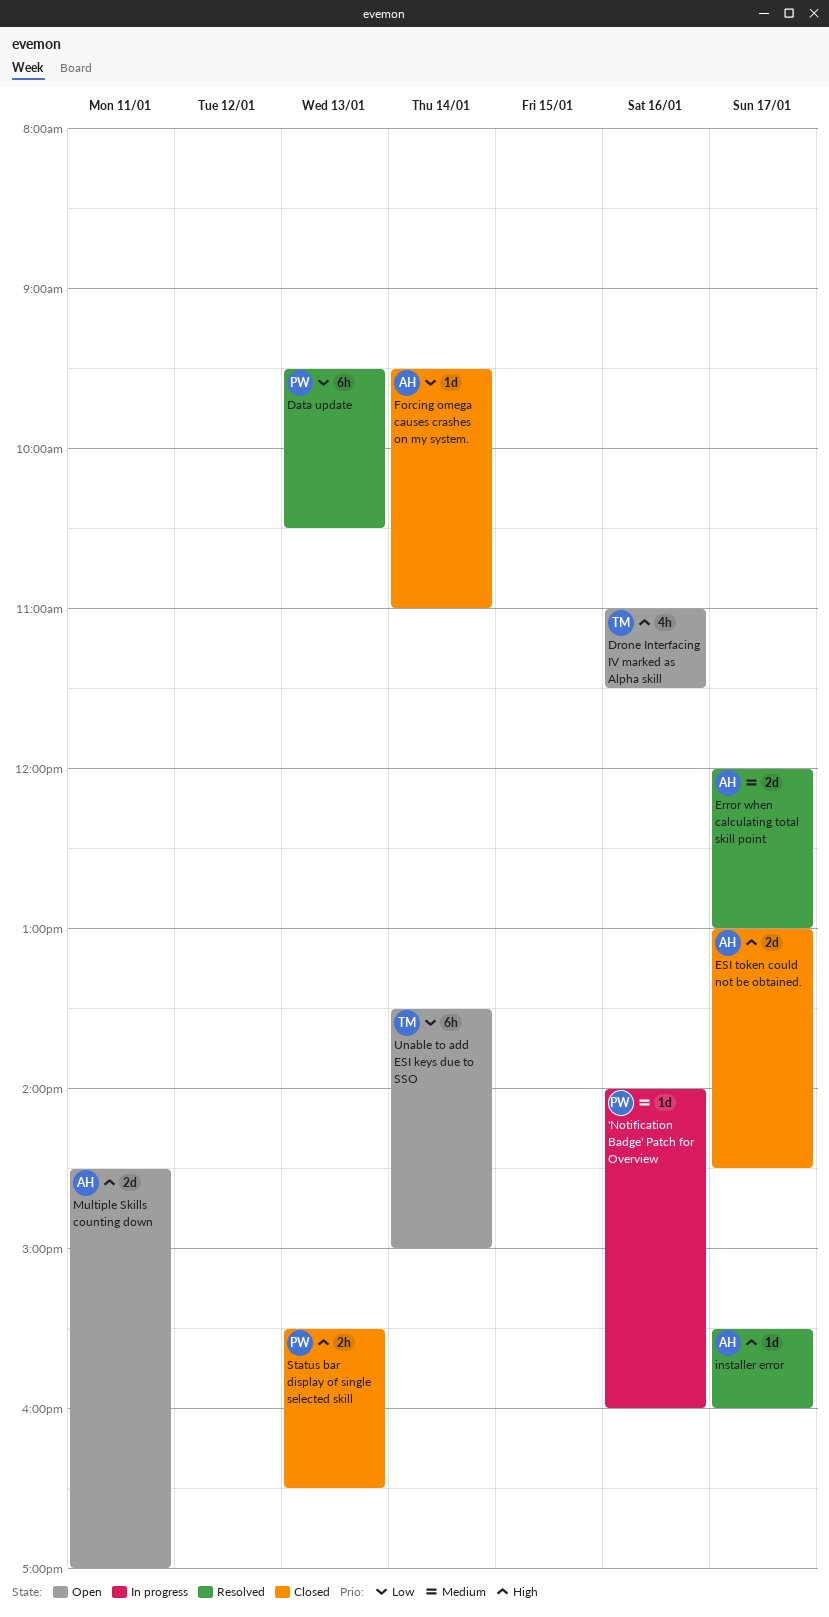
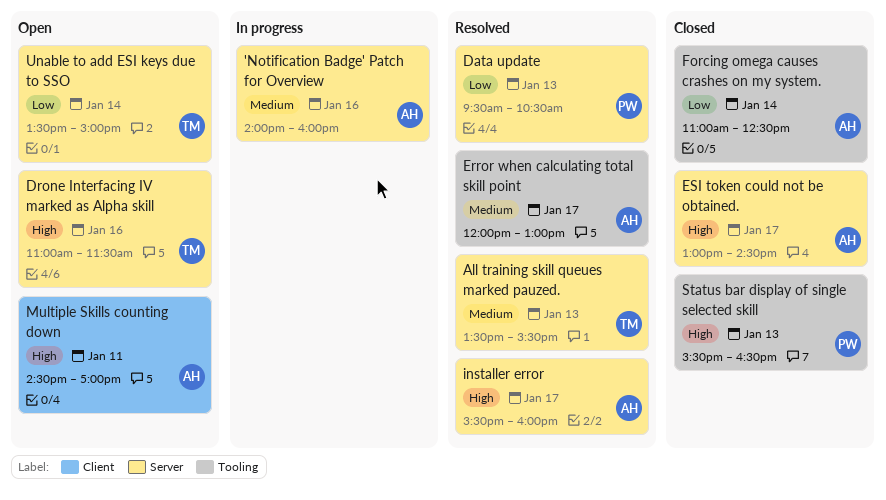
'Notification Badge' Patch for Overview, owner: PW -> AH
All training skill queues marked pauzed.: none -> present
Forcing omega causes crashes on my system., begins: 09:30 -> 11:00
Forcing omega causes crashes on my system., ends: 11:00 -> 12:30

